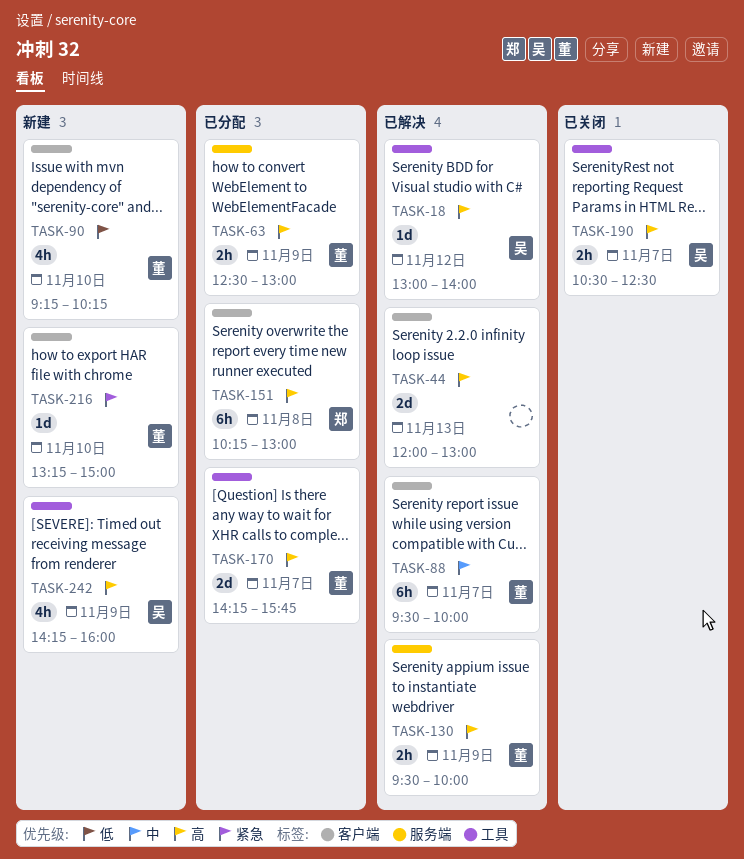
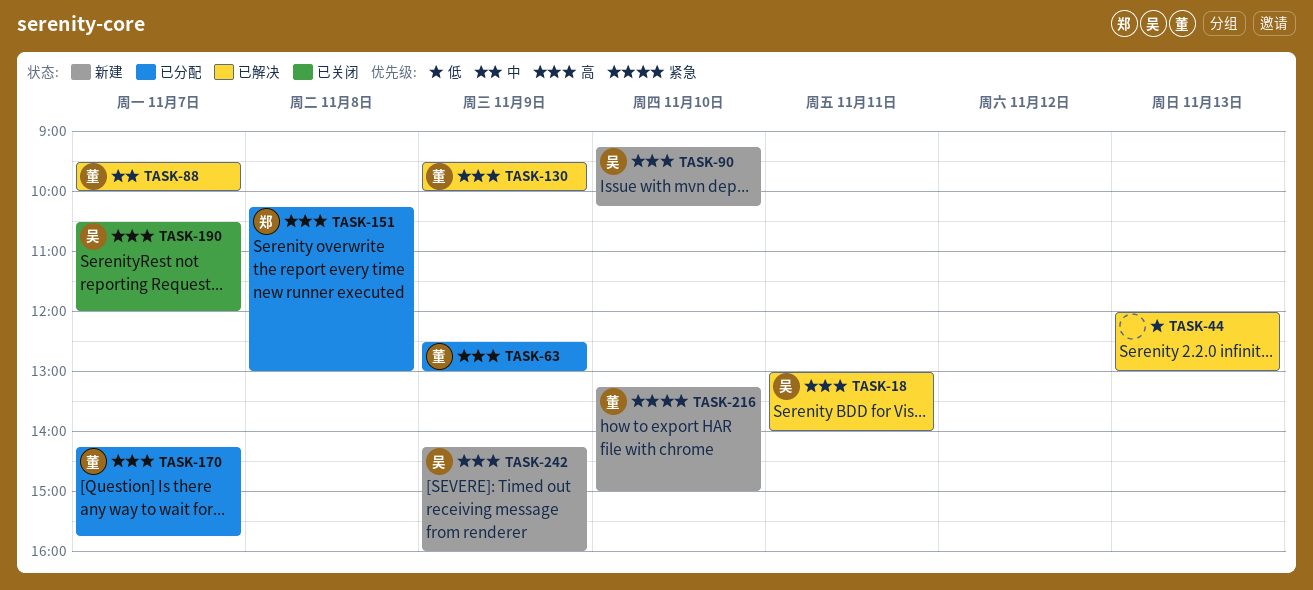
TASK-18, day: Nov 12 -> Nov 11
TASK-44, priority: 高 -> 低
TASK-90, owner: 董 -> 吴
TASK-90, priority: 低 -> 高
TASK-190, ends: 12:30 -> 12:00

